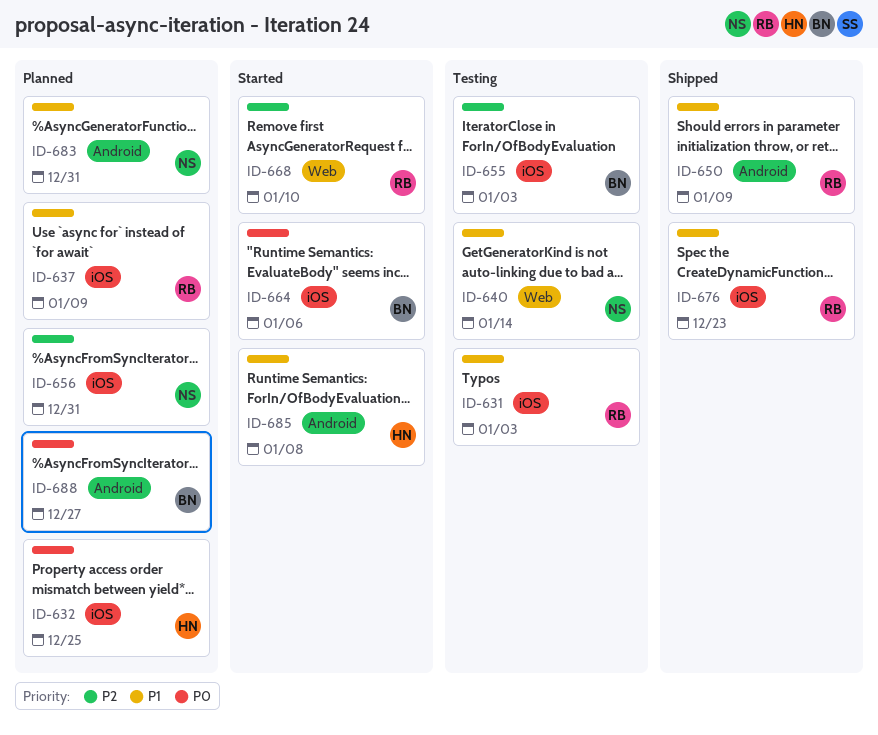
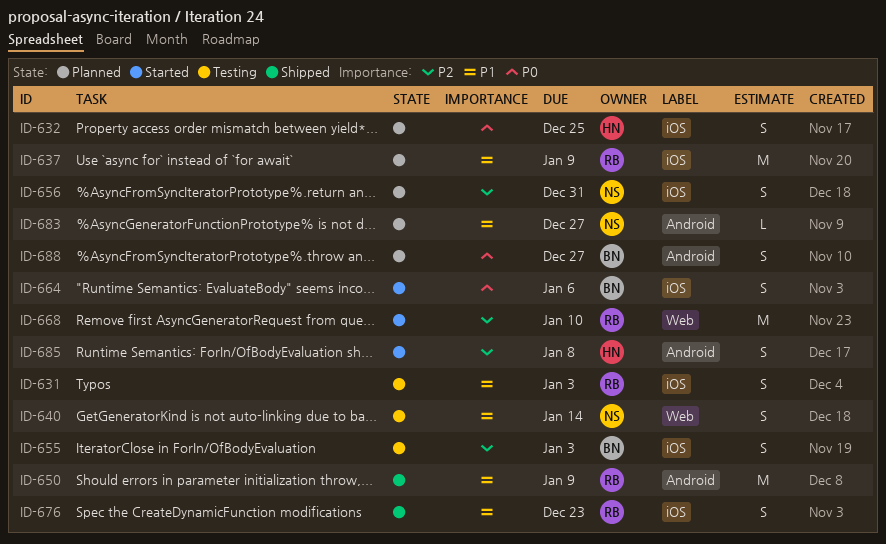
ID-683, due: Dec 31 -> Dec 27
ID-685, priority: P1 -> P2

